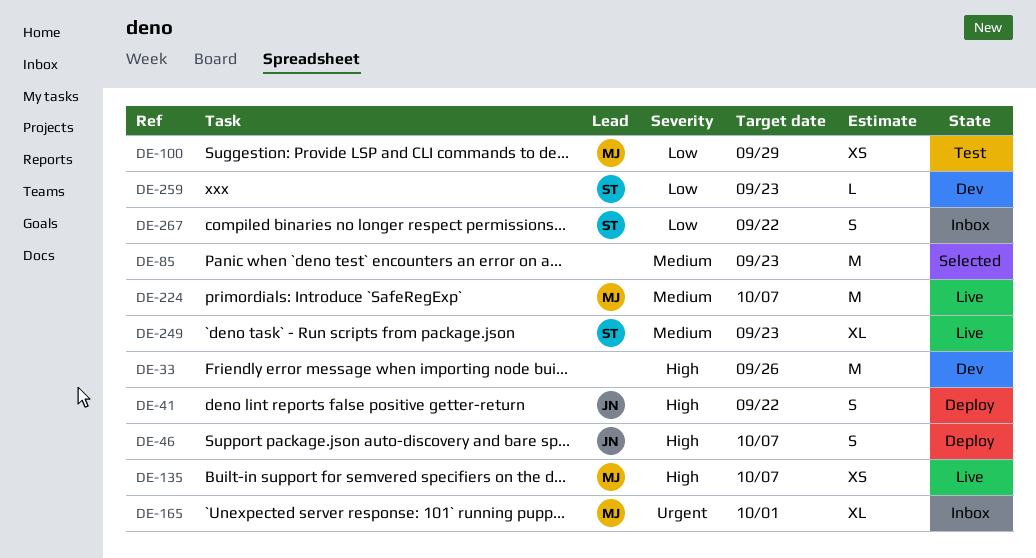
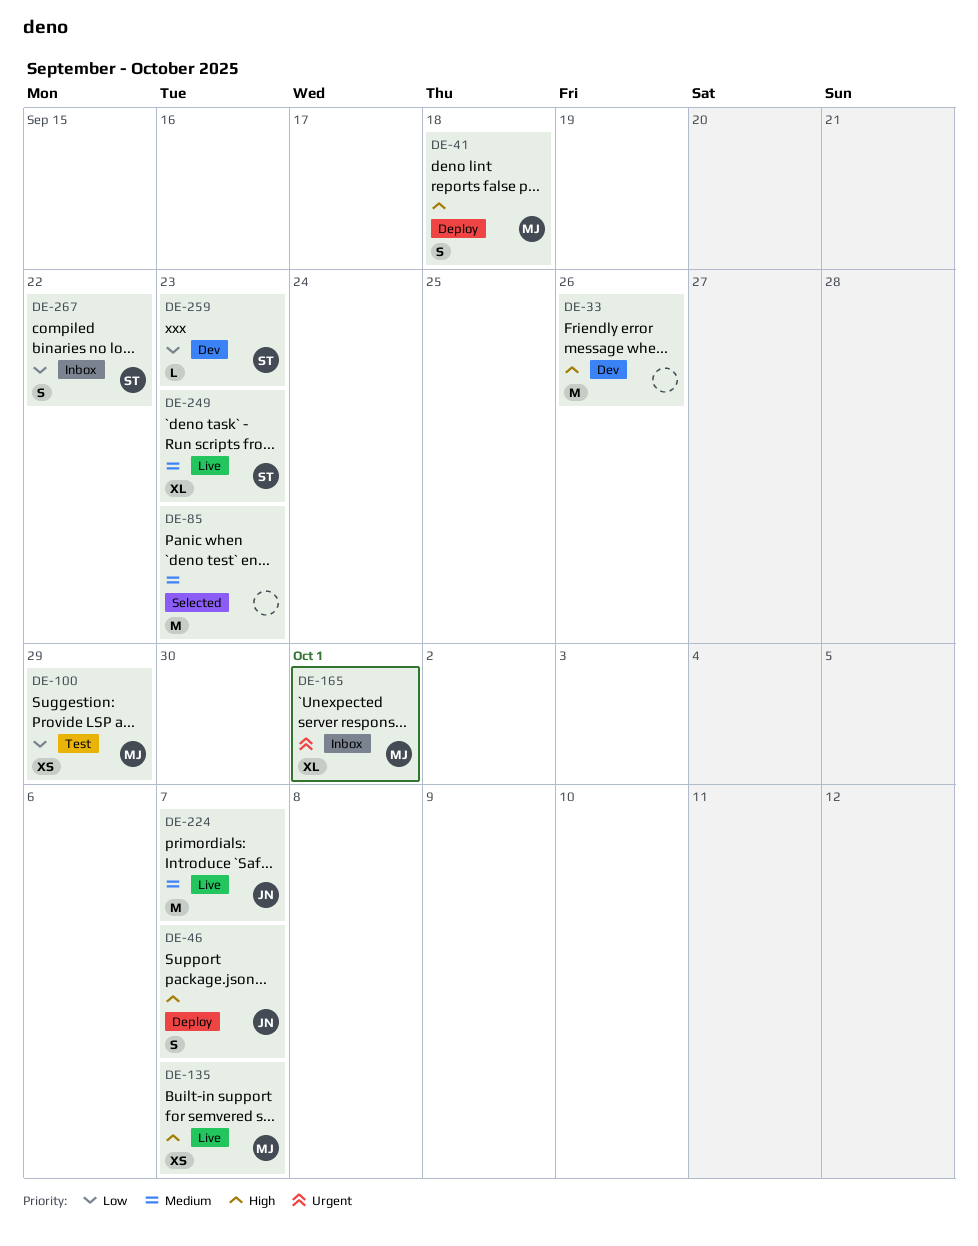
DE-41, owner: JN -> MJ
DE-41, due: Sep 22 -> Sep 18
DE-224, owner: MJ -> JN

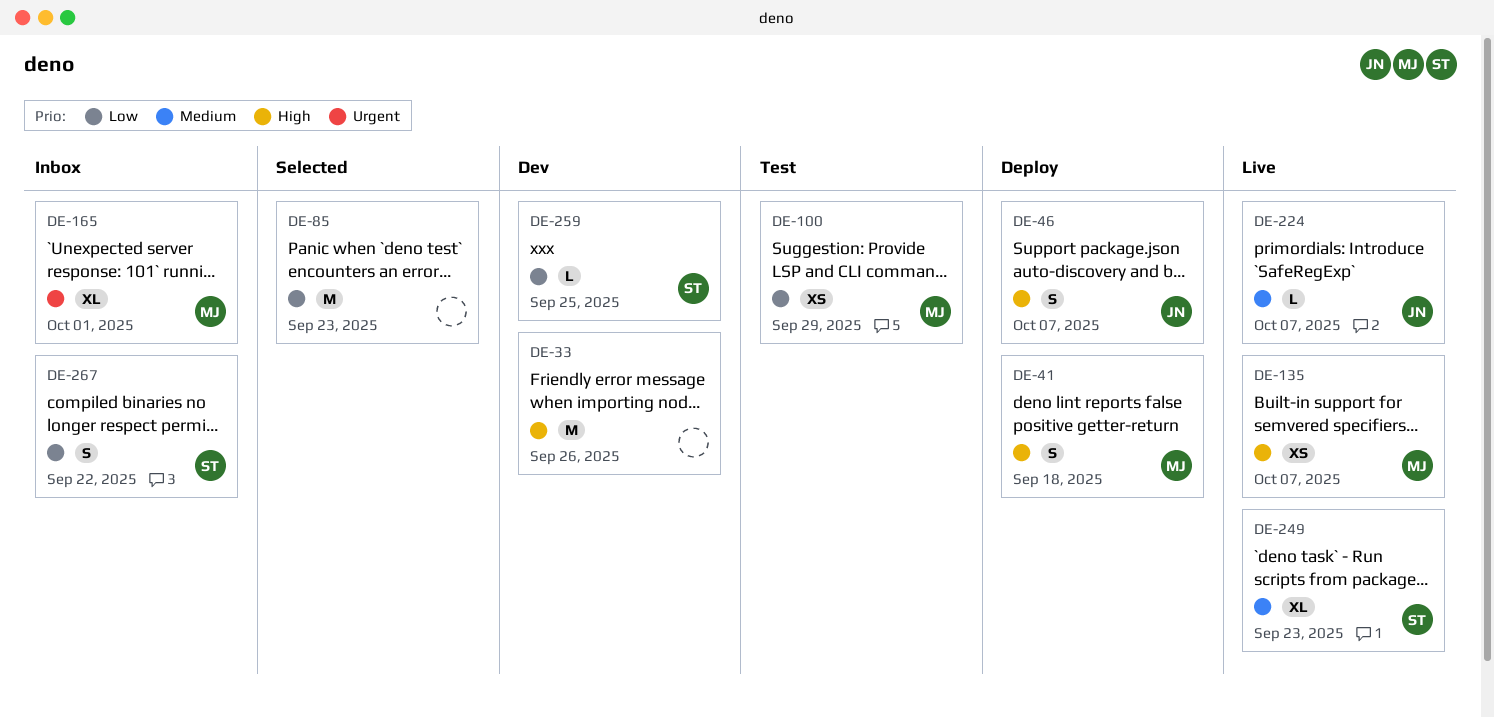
DE-85, priority: Medium -> Low
DE-224, estimate: M -> L
DE-259, due: Sep 23 -> Sep 25

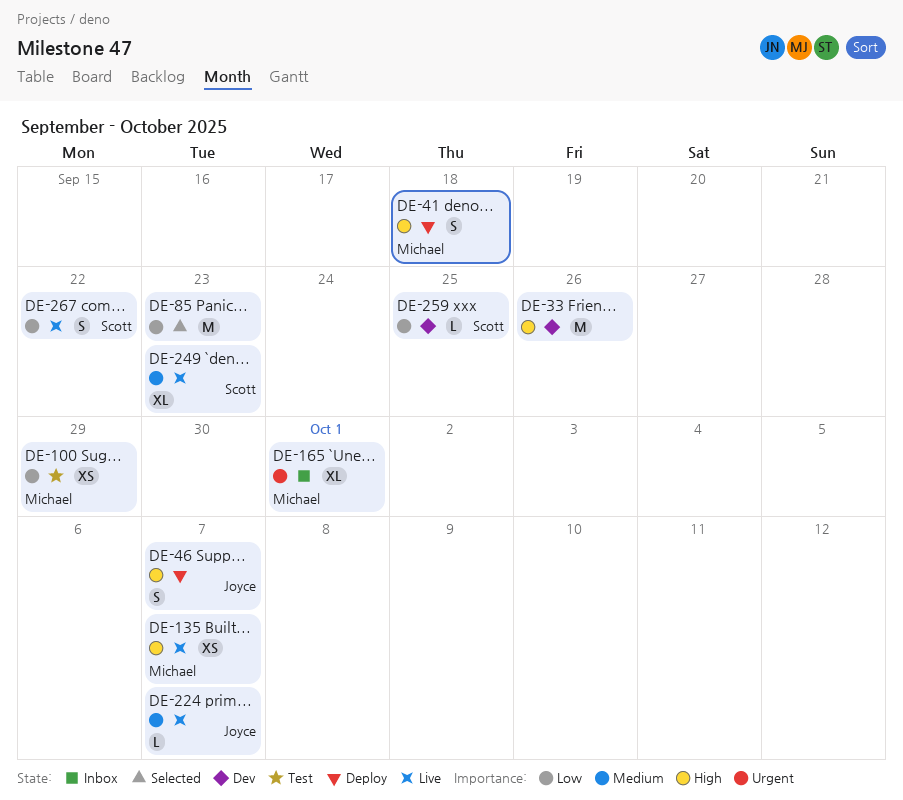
DE-267, status: Inbox -> Live

